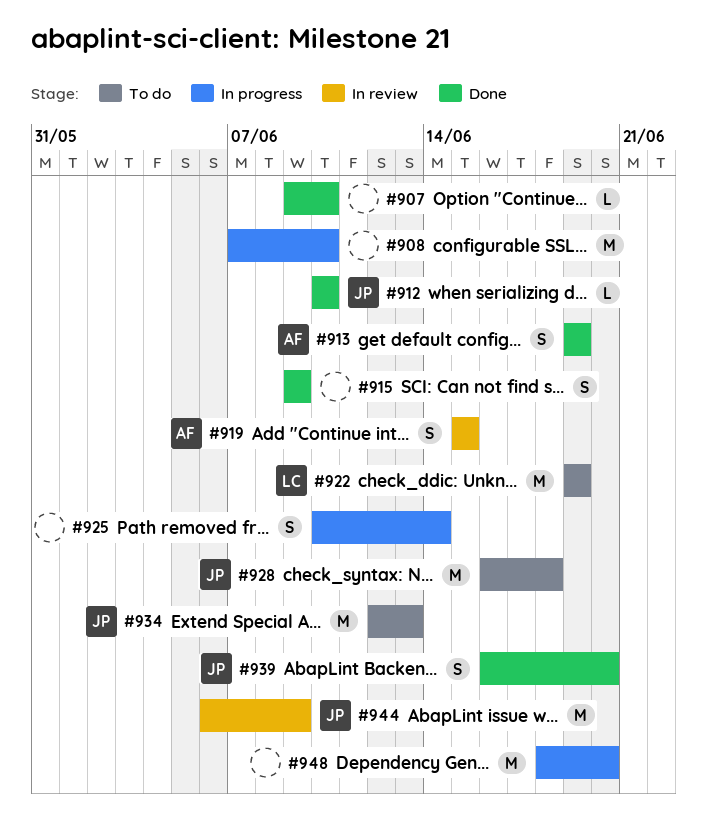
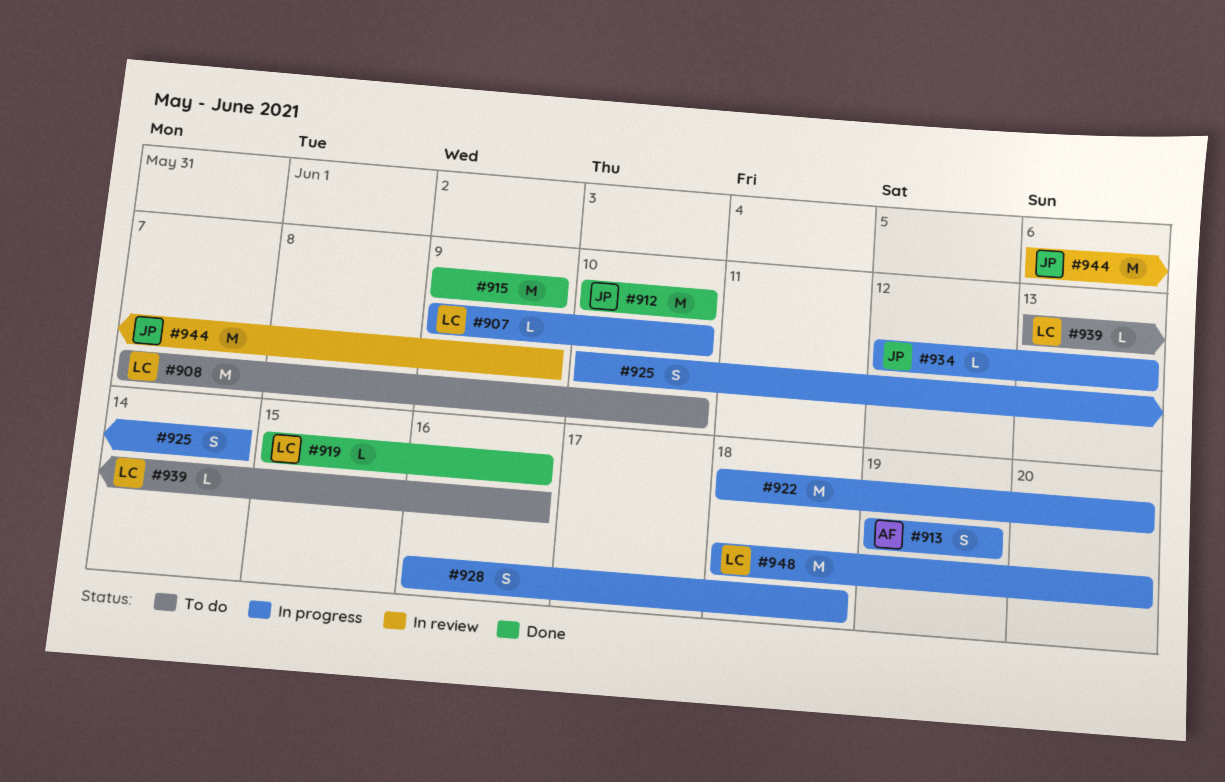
#907, status: Done -> In progress
#907, owner: none -> LC
#908, status: In progress -> To do
#908, owner: none -> LC
#912, estimate: L -> M
#913, status: Done -> In progress
#915, estimate: S -> M
#919, status: In review -> Done
#919, owner: AF -> LC
#919, estimate: S -> L
#919, due: Jun 15 -> Jun 16
#922, status: To do -> In progress
#922, owner: LC -> none
#922, start: Jun 19 -> Jun 18
#922, due: Jun 19 -> Jun 20
#928, status: To do -> In progress
#928, owner: JP -> none
#928, estimate: M -> S
#934, status: To do -> In progress
#934, estimate: M -> L
#939, status: Done -> To do
#939, owner: JP -> LC
#939, estimate: S -> L
#939, start: Jun 16 -> Jun 13
#939, due: Jun 20 -> Jun 16
#948, owner: none -> LC

